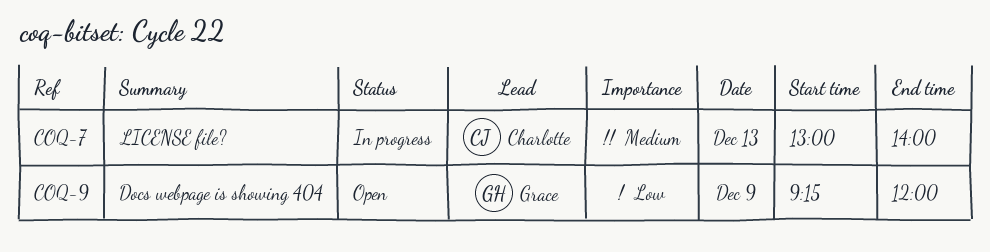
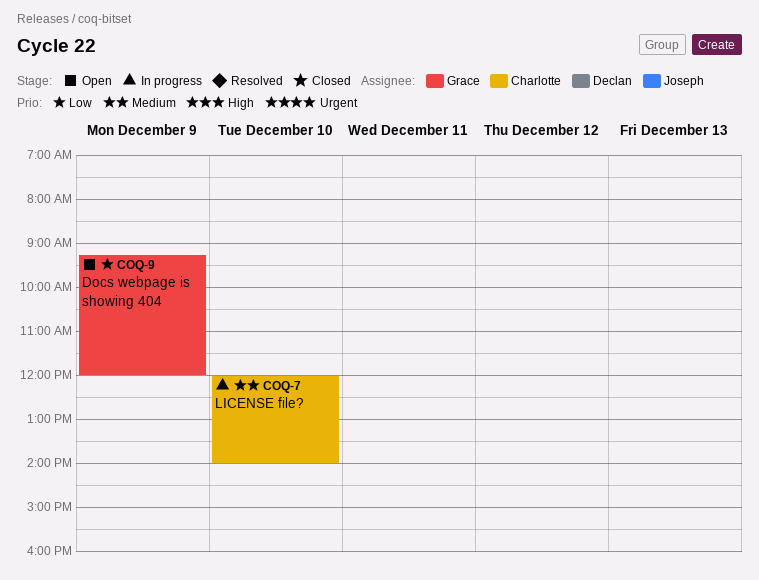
COQ-7, day: Dec 13 -> Dec 10
COQ-7, begins: 13:00 -> 12:00

